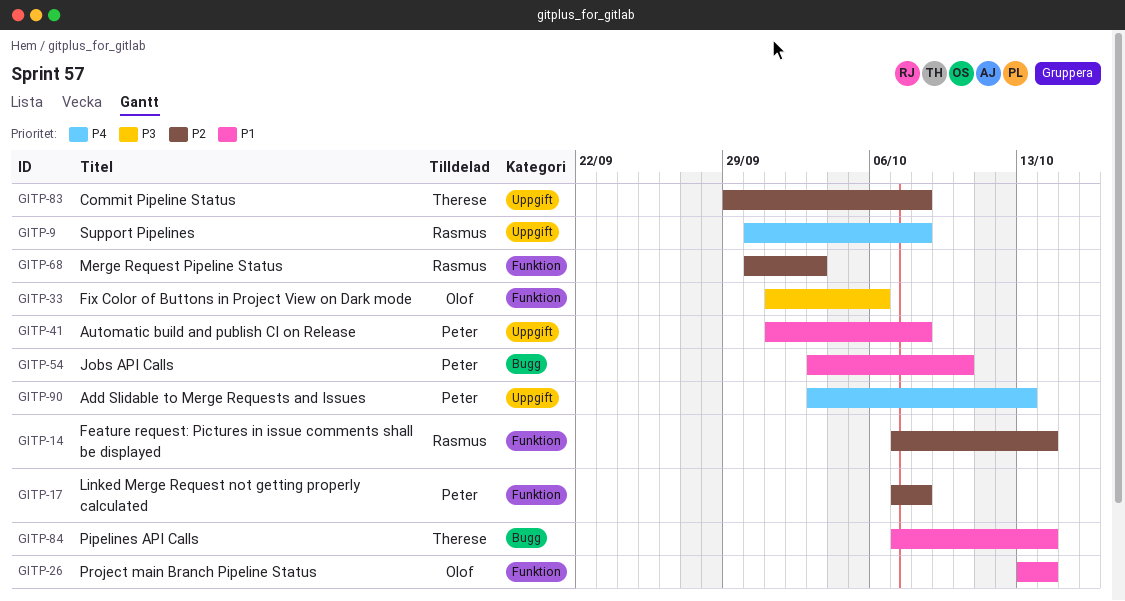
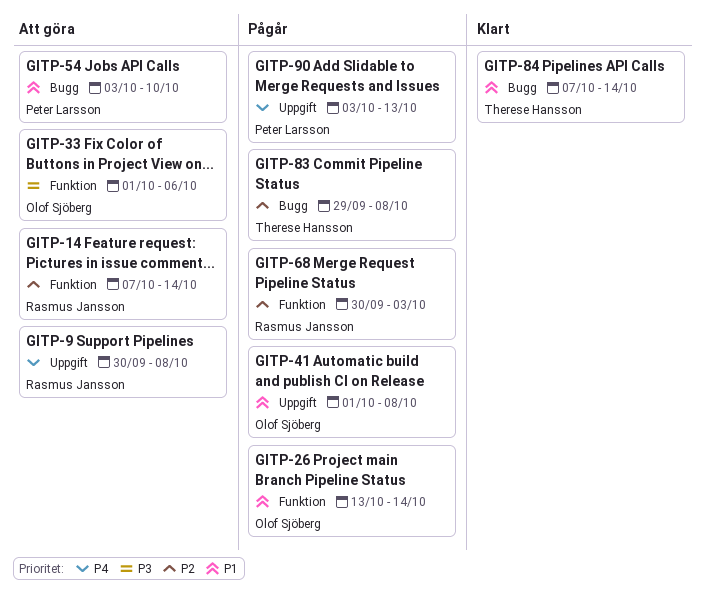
GITP-17: present -> none
GITP-41, owner: Peter Larsson -> Olof Sjöberg
GITP-83, label: Uppgift -> Bugg

